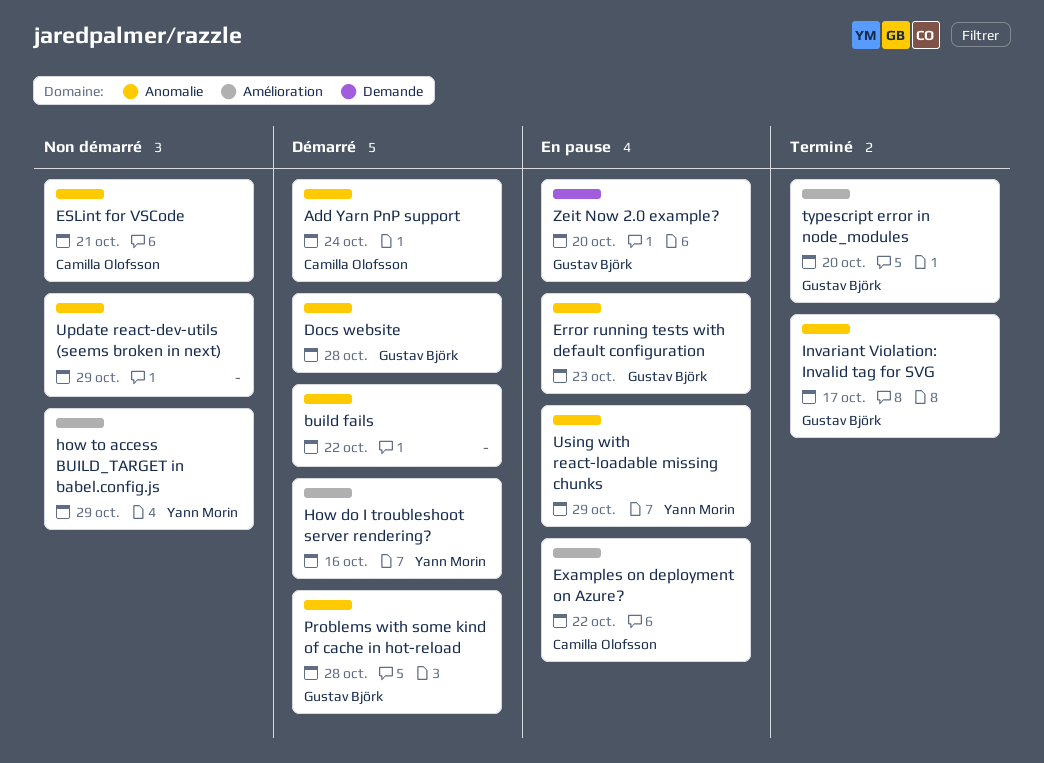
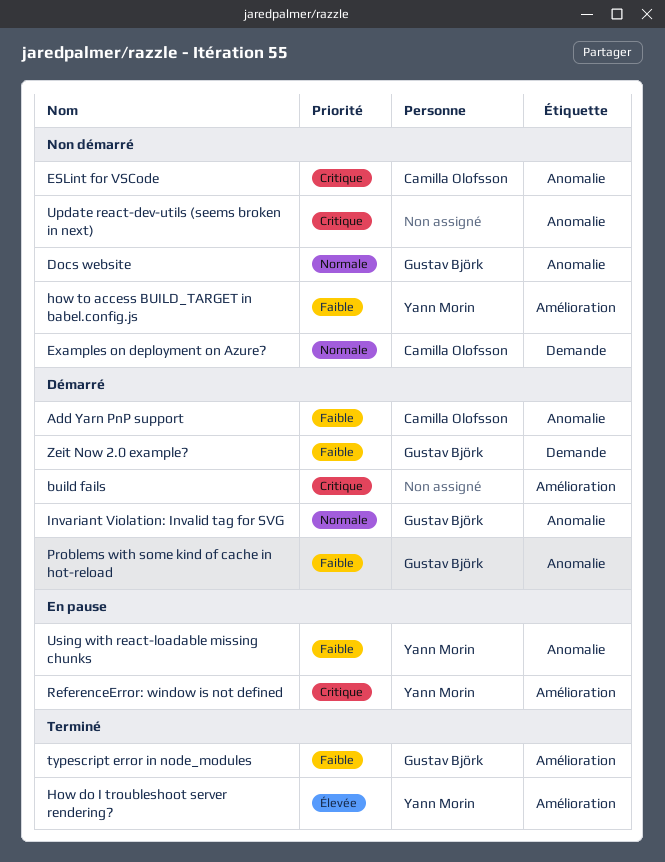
build fails, label: Anomalie -> Amélioration
Docs website, status: Démarré -> Non démarré
Error running tests with default configuration: present -> none
Examples on deployment on Azure?, status: En pause -> Non démarré
Examples on deployment on Azure?, label: Amélioration -> Demande
How do I troubleshoot server rendering?, status: Démarré -> Terminé
Invariant Violation: Invalid tag for SVG, status: Terminé -> Démarré
ReferenceError: window is not defined: none -> present
Zeit Now 2.0 example?, status: En pause -> Démarré

